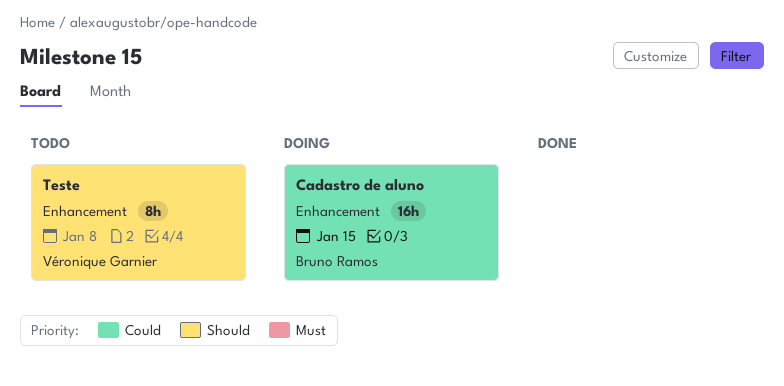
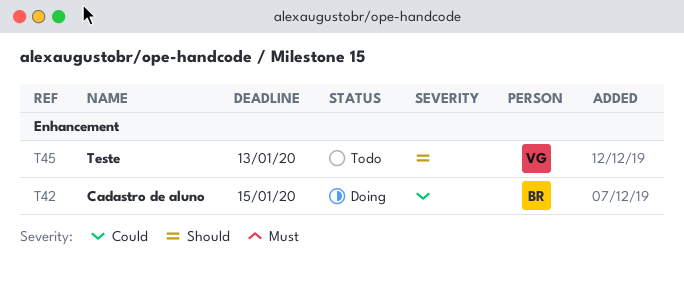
Teste, due: Jan 8 -> Jan 13

